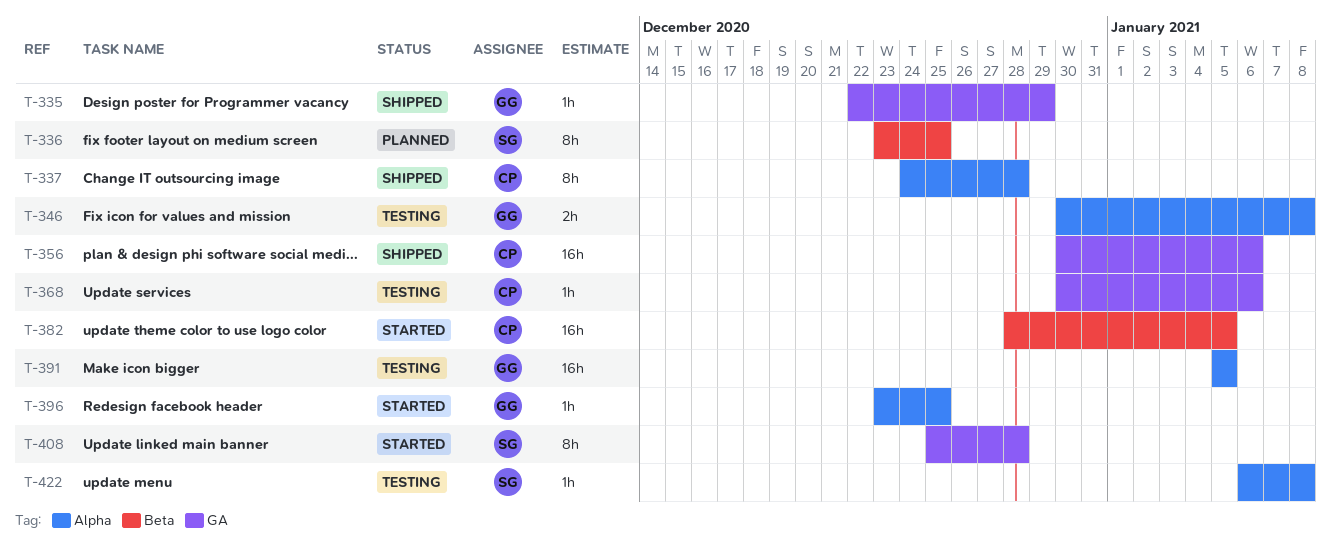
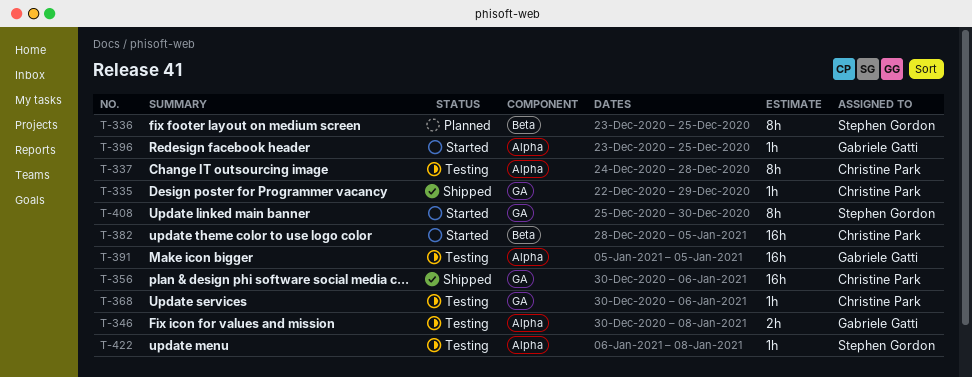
T-335, owner: Gabriele Gatti -> Christine Park
T-337, status: Shipped -> Testing
T-408, due: Dec 28 -> Dec 30

